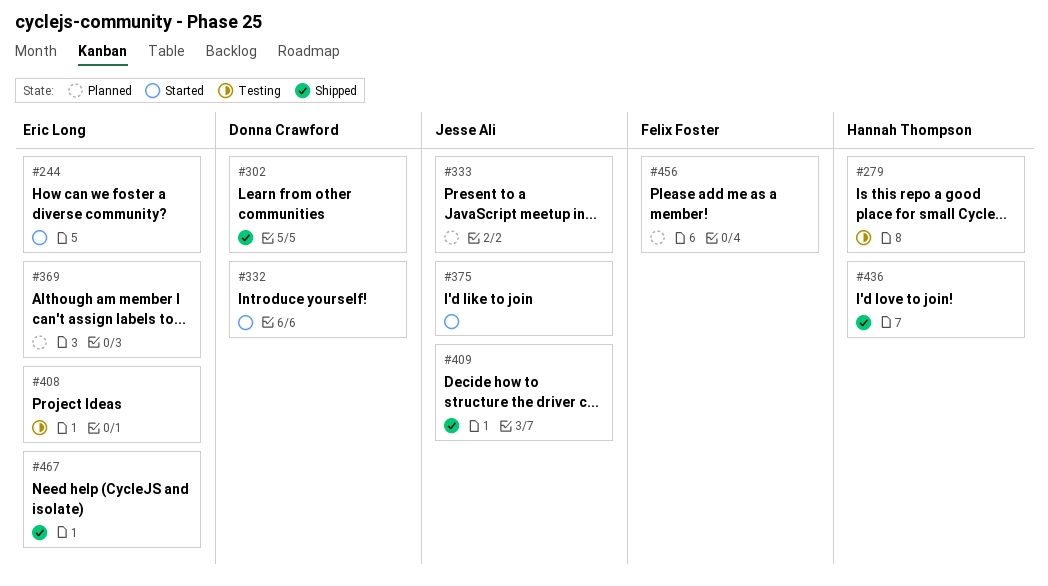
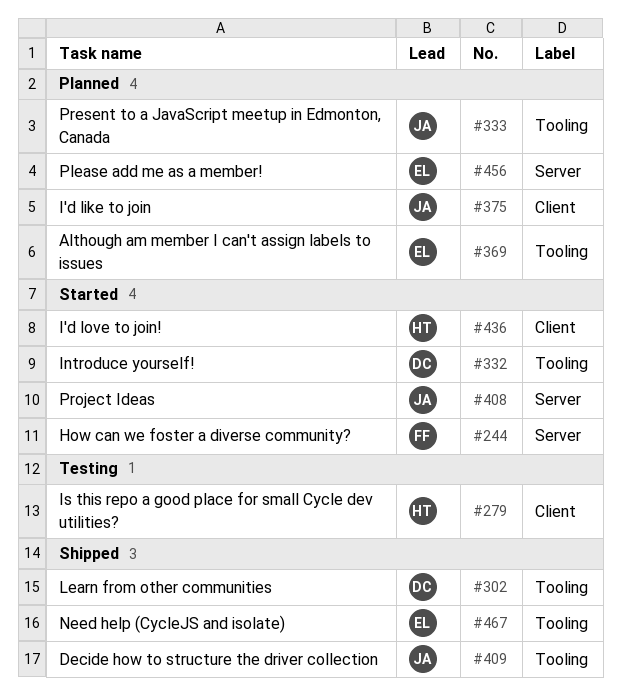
#244, owner: Eric Long -> Felix Foster
#375, status: Started -> Planned
#408, status: Testing -> Started
#408, owner: Eric Long -> Jesse Ali
#436, status: Shipped -> Started
#456, owner: Felix Foster -> Eric Long

